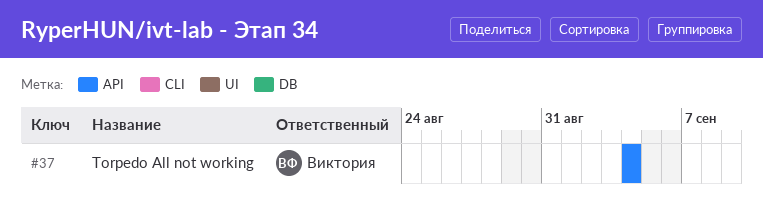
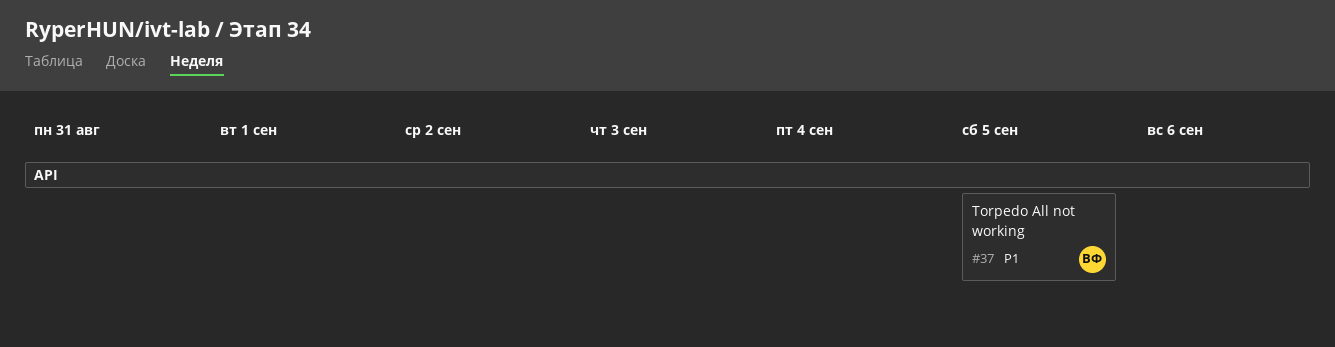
#37, due: Sep 4 -> Sep 5

